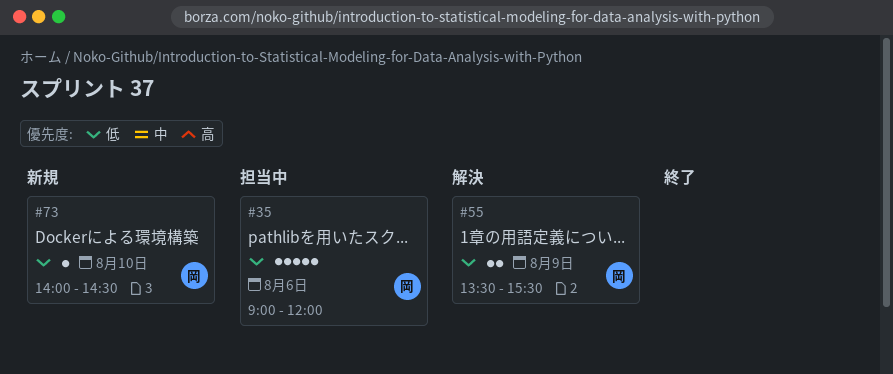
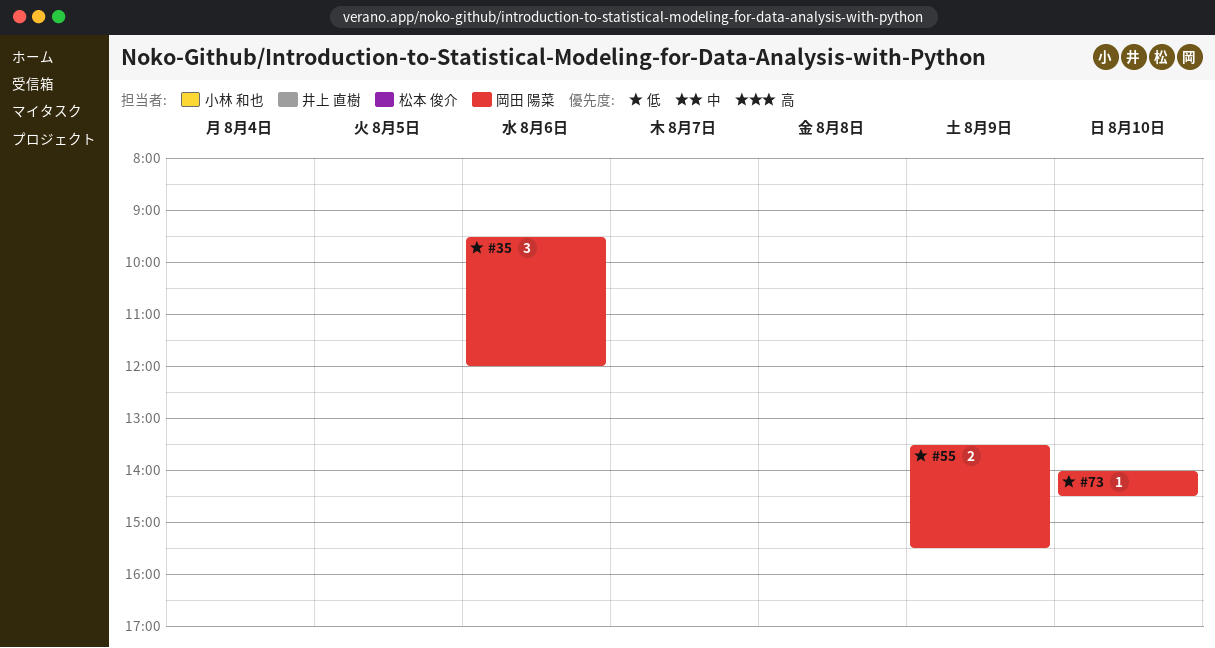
#35, estimate: 5 -> 3
#35, begins: 09:00 -> 09:30

